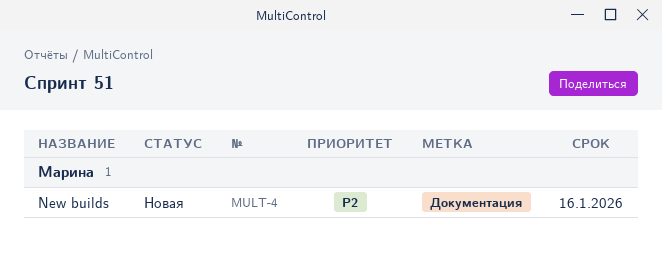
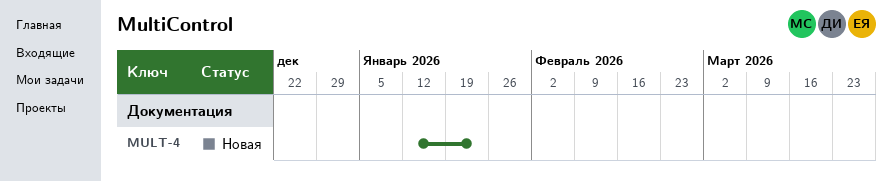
MULT-4, due: Jan 16 -> Jan 23

